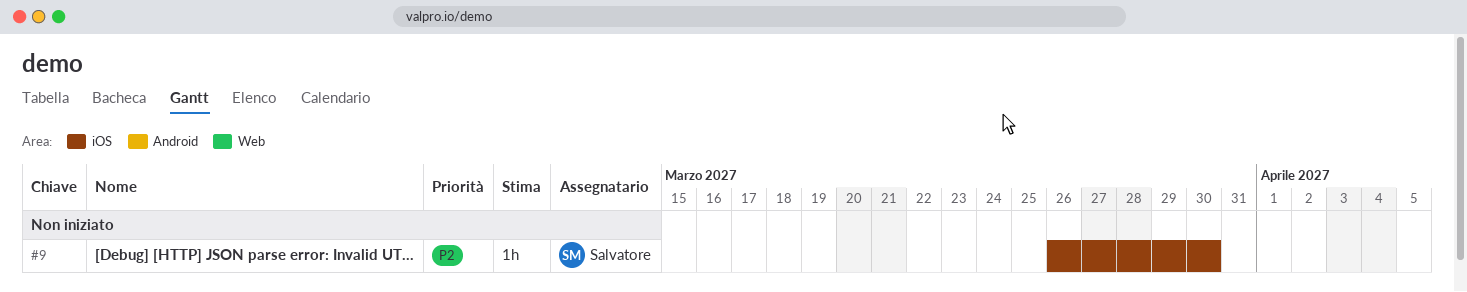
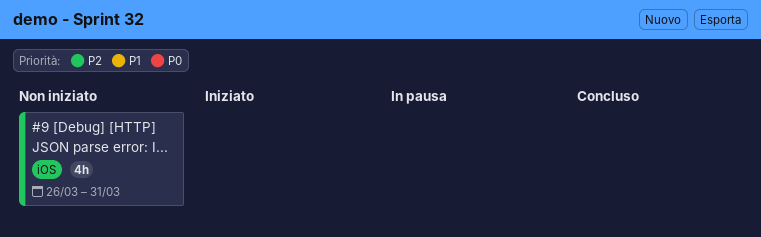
#9, estimate: 1h -> 4h
#9, due: Mar 30 -> Mar 31

